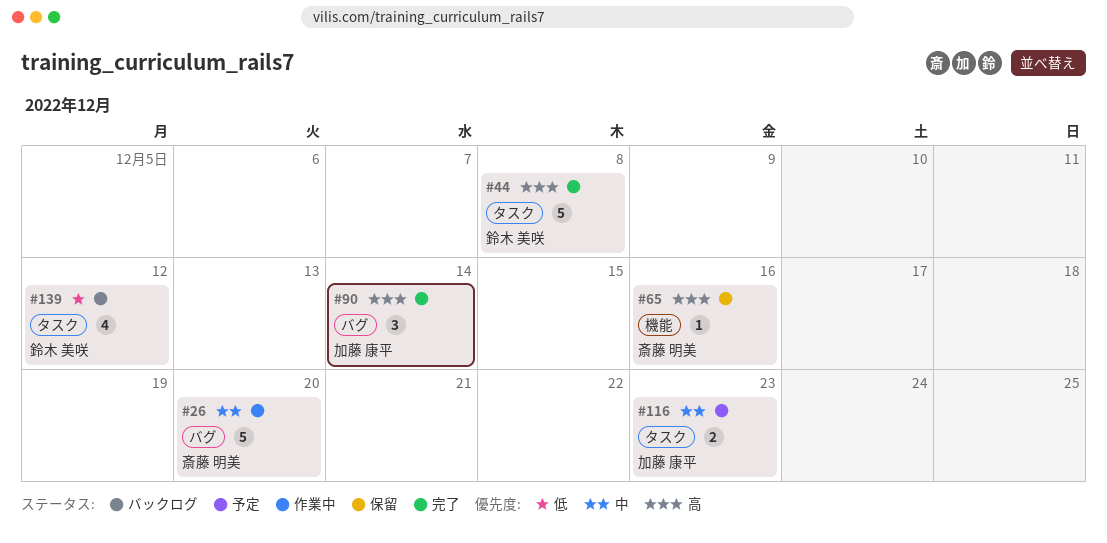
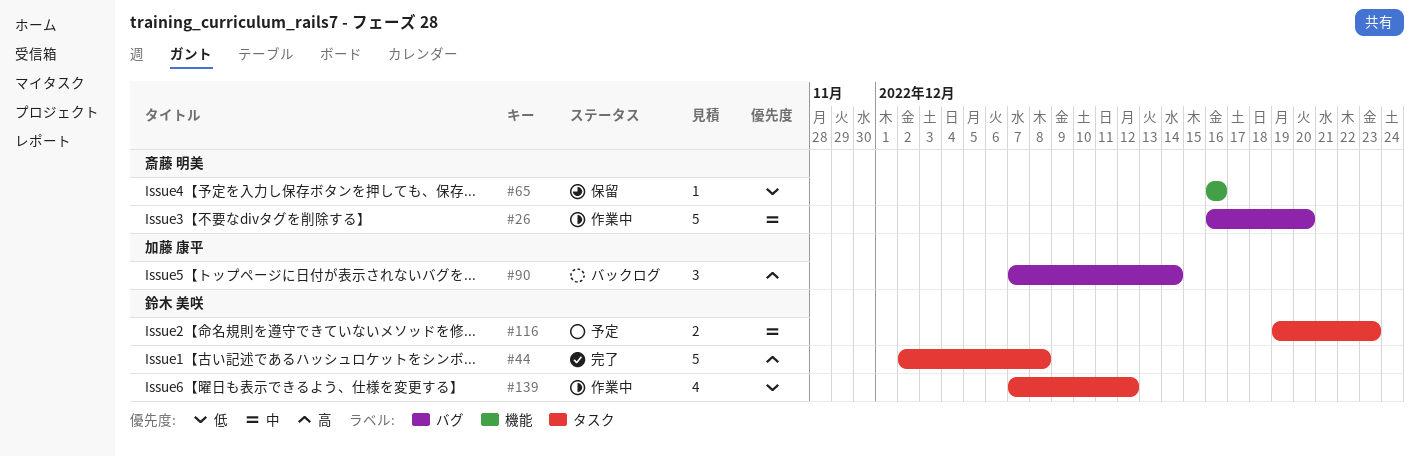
#65, priority: 高 -> 低
#90, status: 完了 -> バックログ
#116, owner: 加藤 康平 -> 鈴木 美咲
#139, status: バックログ -> 作業中

